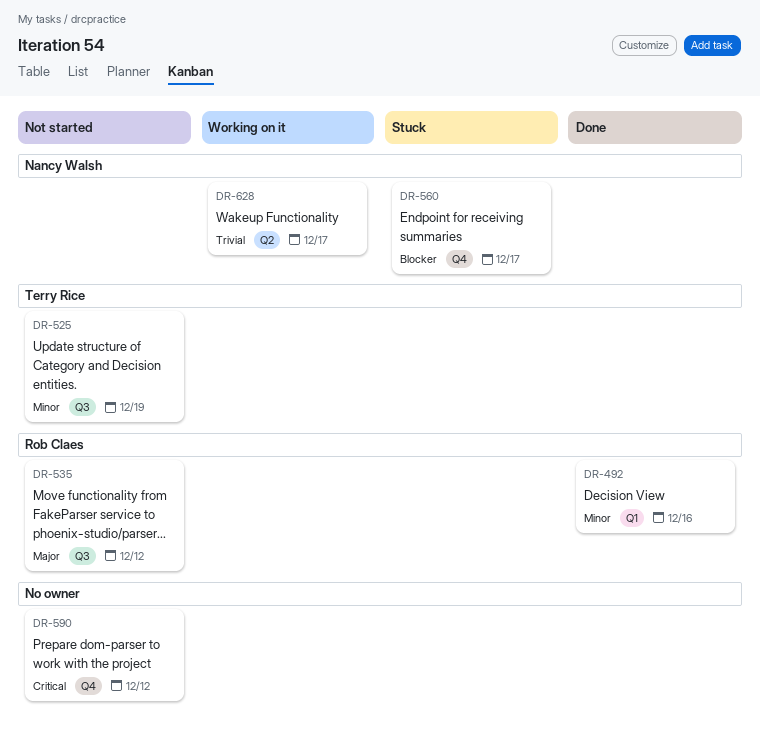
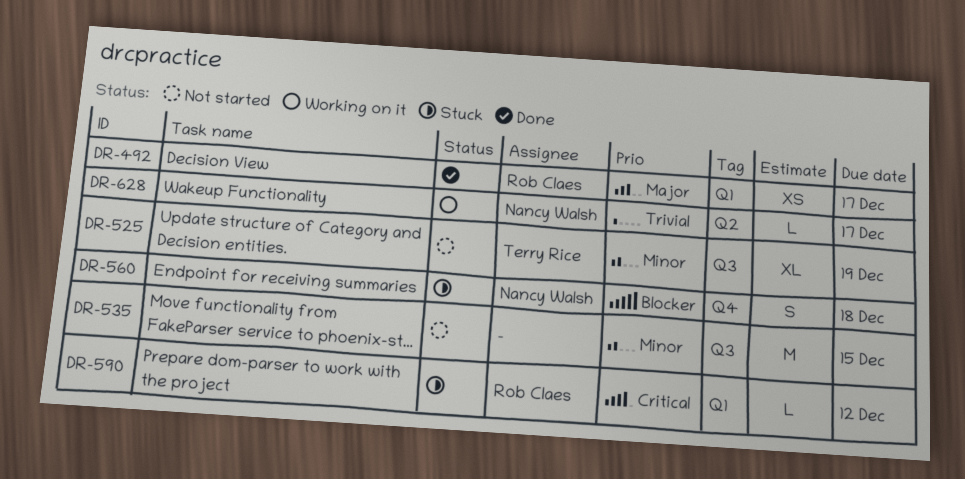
DR-492, priority: Minor -> Major
DR-492, due: Dec 16 -> Dec 17
DR-535, owner: Rob Claes -> none
DR-535, priority: Major -> Minor
DR-535, due: Dec 12 -> Dec 15
DR-560, due: Dec 17 -> Dec 18
DR-590, status: Not started -> Stuck
DR-590, owner: none -> Rob Claes
DR-590, label: Q4 -> Q1

